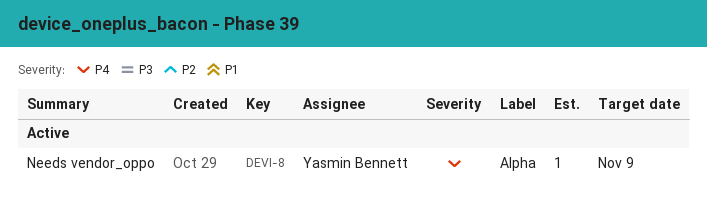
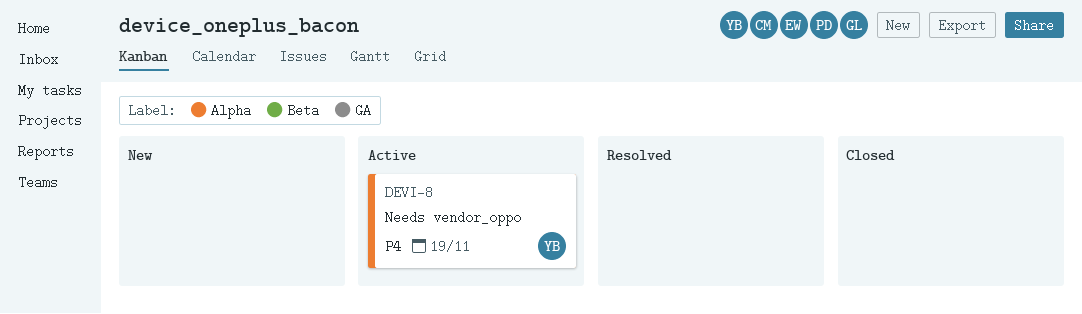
DEVI-8, due: Nov 9 -> Nov 19

